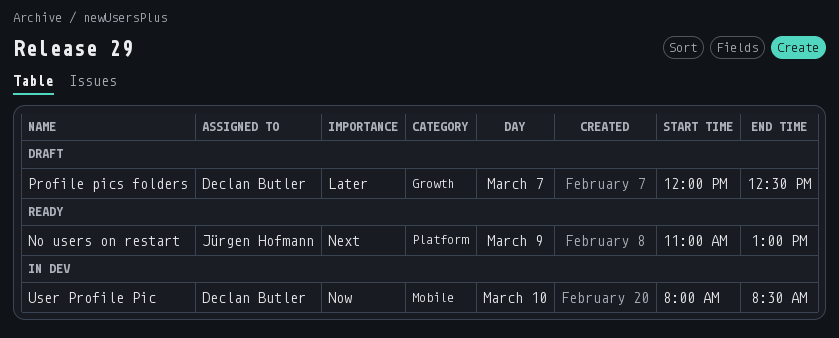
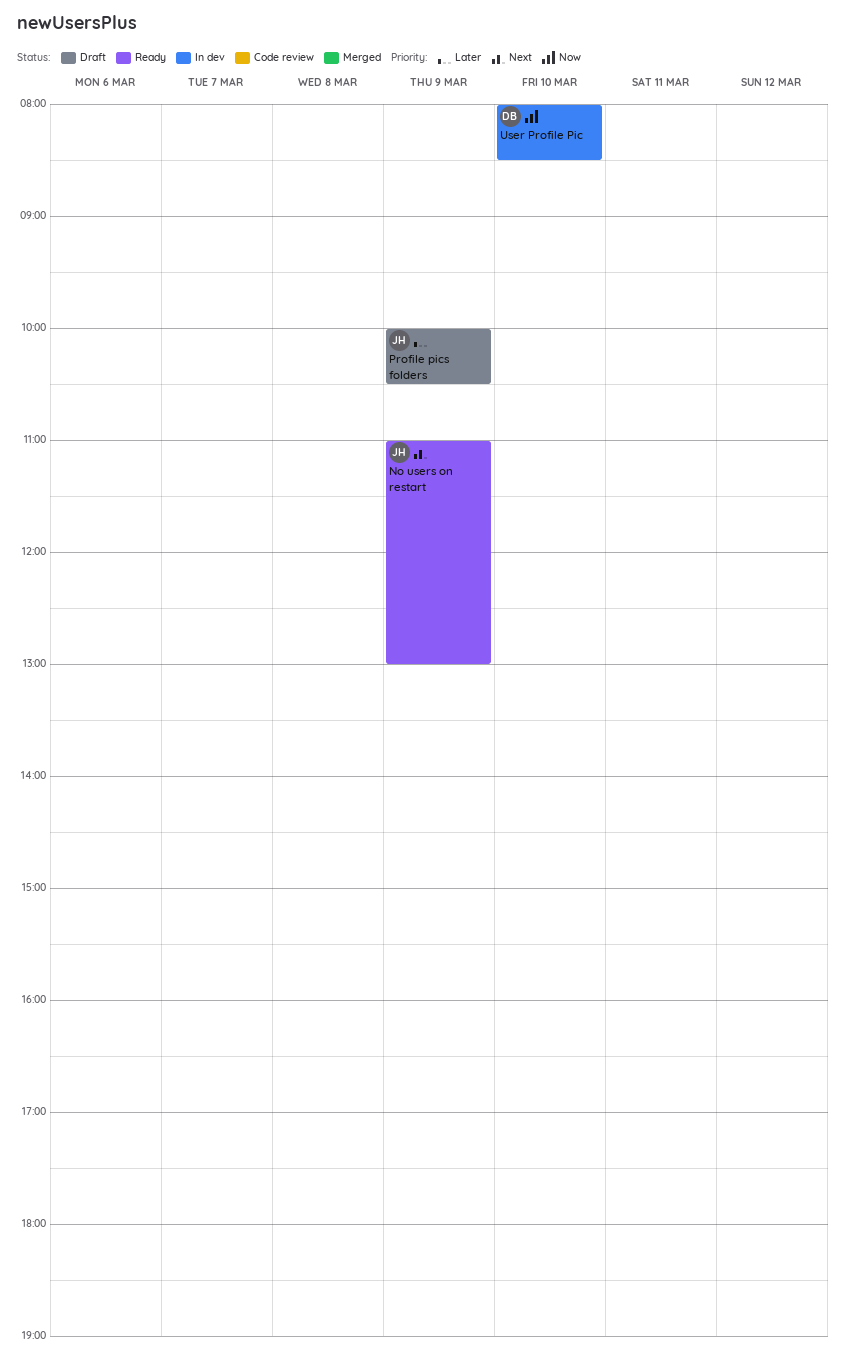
Profile pics folders, owner: Declan Butler -> Jürgen Hofmann
Profile pics folders, day: Mar 7 -> Mar 9
Profile pics folders, begins: 12:00 -> 10:00
Profile pics folders, ends: 12:30 -> 10:30

